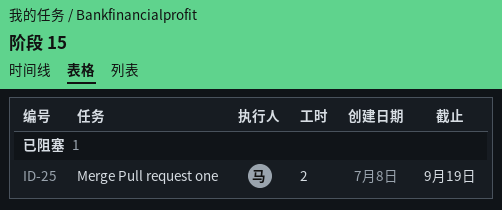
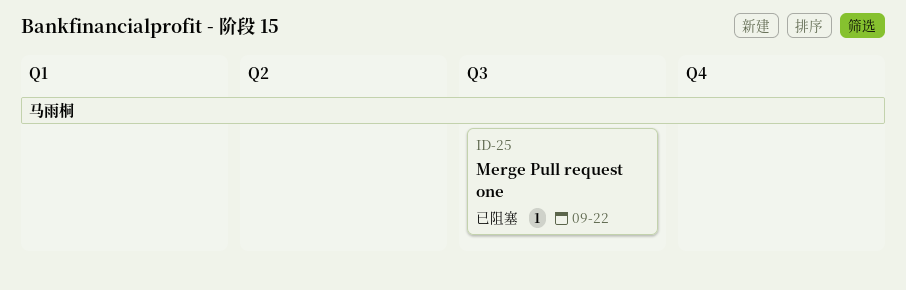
ID-25, estimate: 2 -> 1
ID-25, due: Sep 19 -> Sep 22

